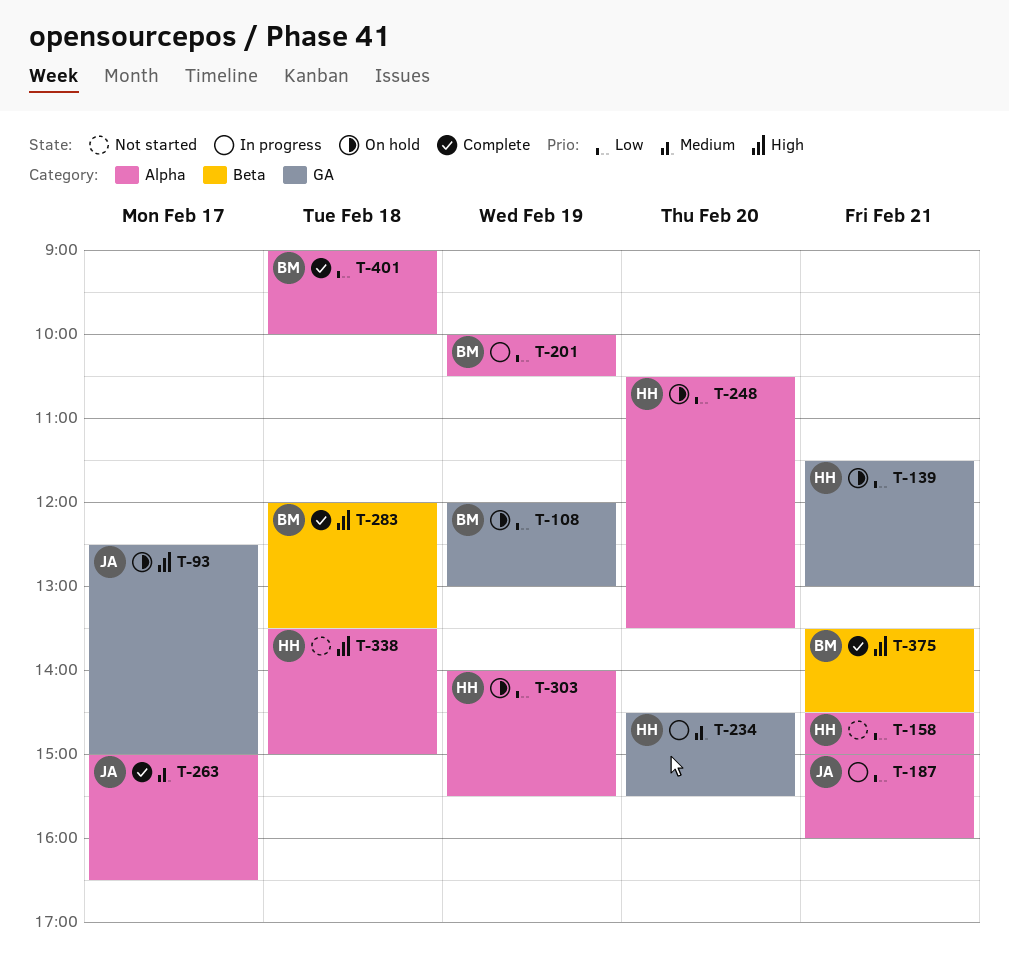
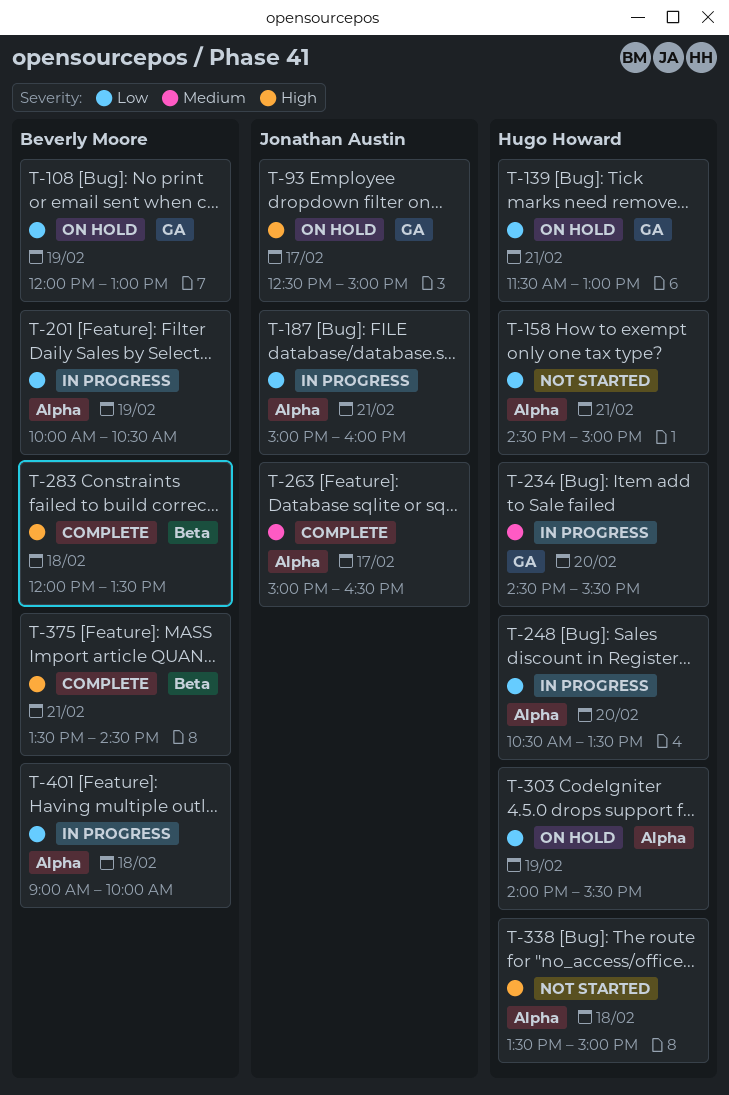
T-248, status: On hold -> In progress
T-401, status: Complete -> In progress

